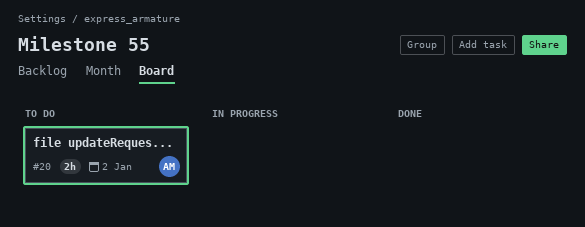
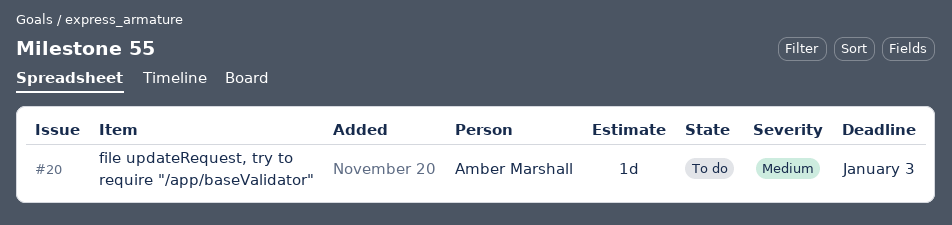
#20, estimate: 2h -> 1d
#20, due: Jan 2 -> Jan 3

